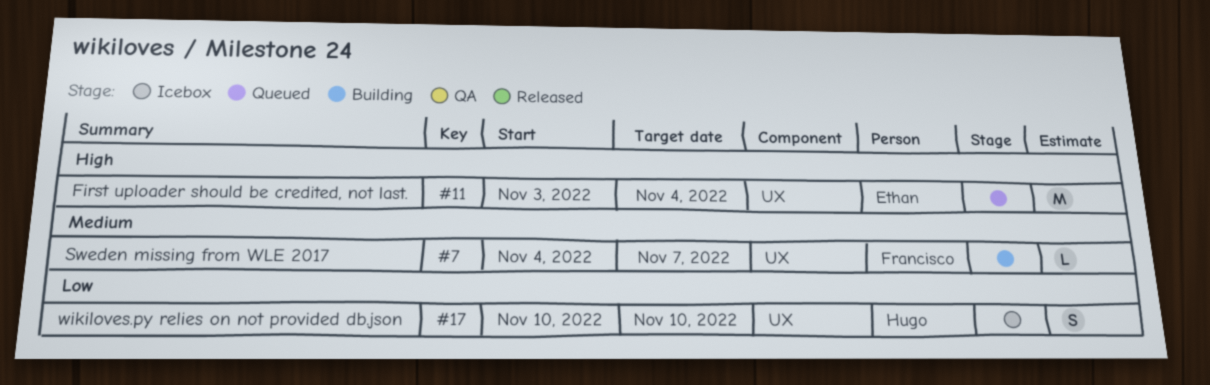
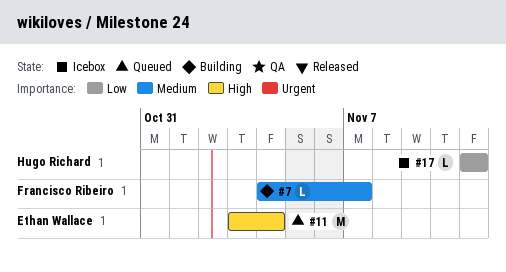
#17, estimate: S -> L
#17, start: Nov 10 -> Nov 11
#17, due: Nov 10 -> Nov 11

